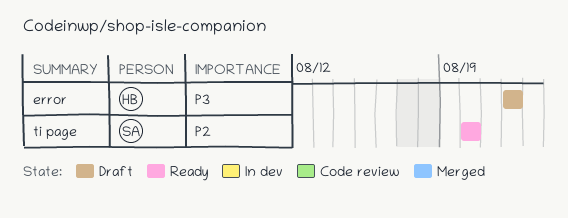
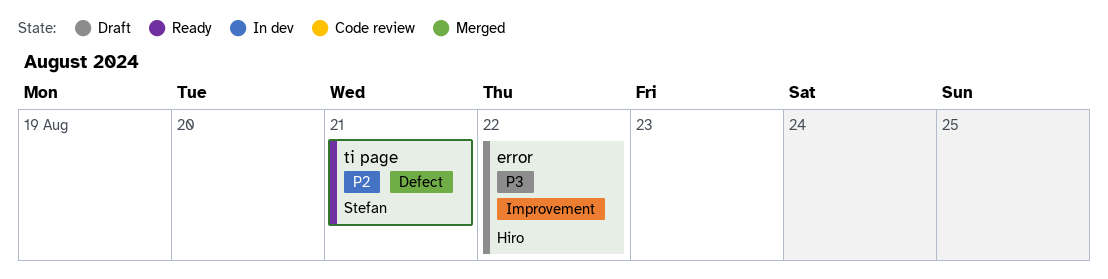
ti page, due: Aug 20 -> Aug 21

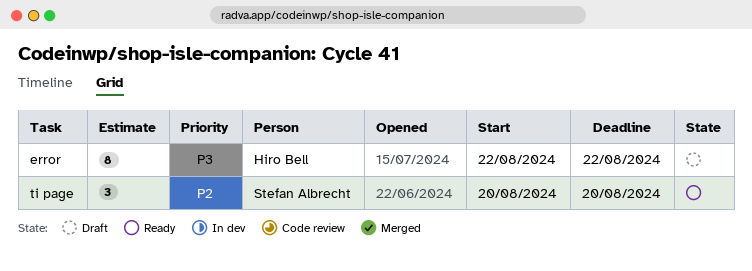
ti page, due: Aug 21 -> Aug 20

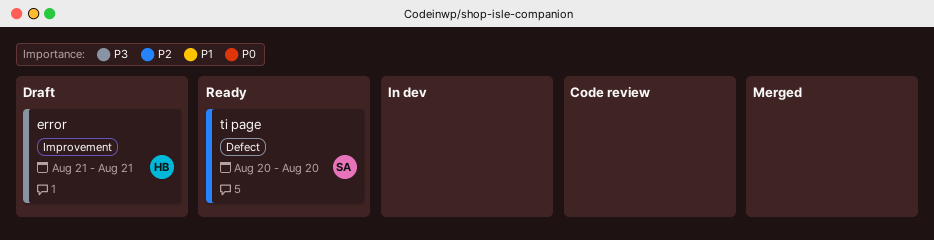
error, start: Aug 22 -> Aug 21
error, due: Aug 22 -> Aug 21

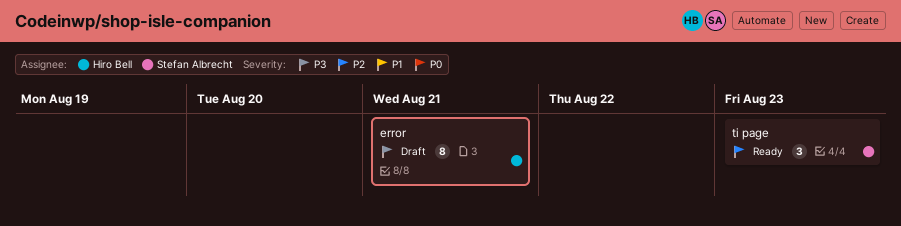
ti page, due: Aug 20 -> Aug 23

